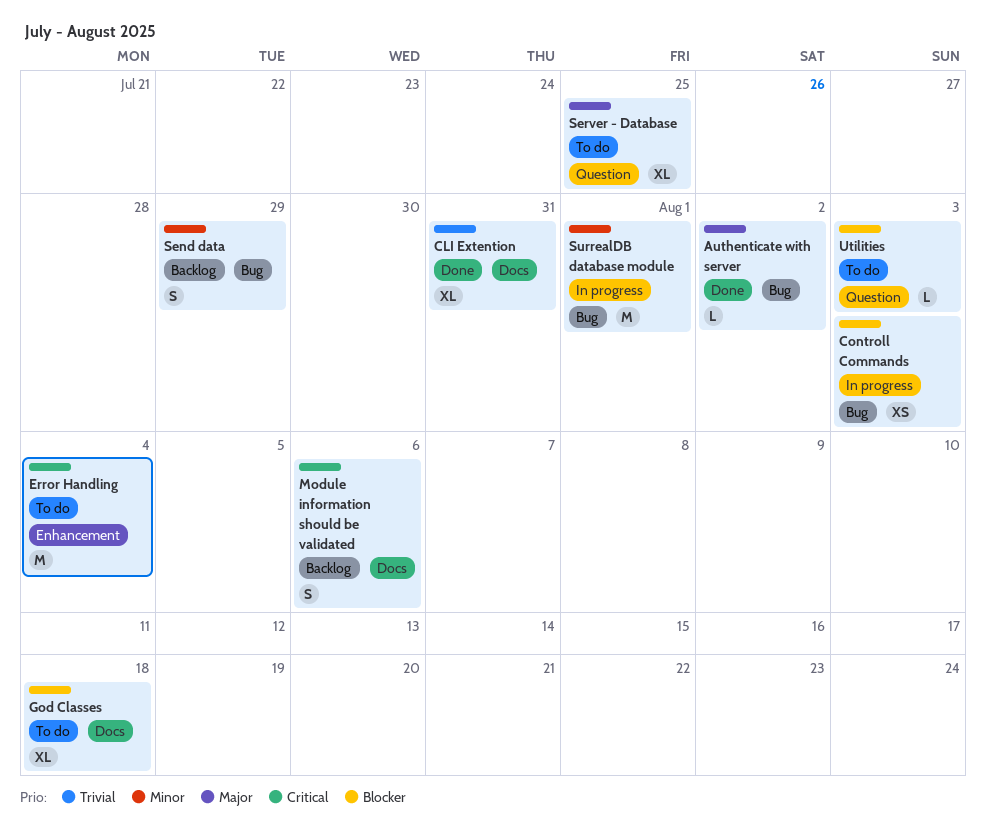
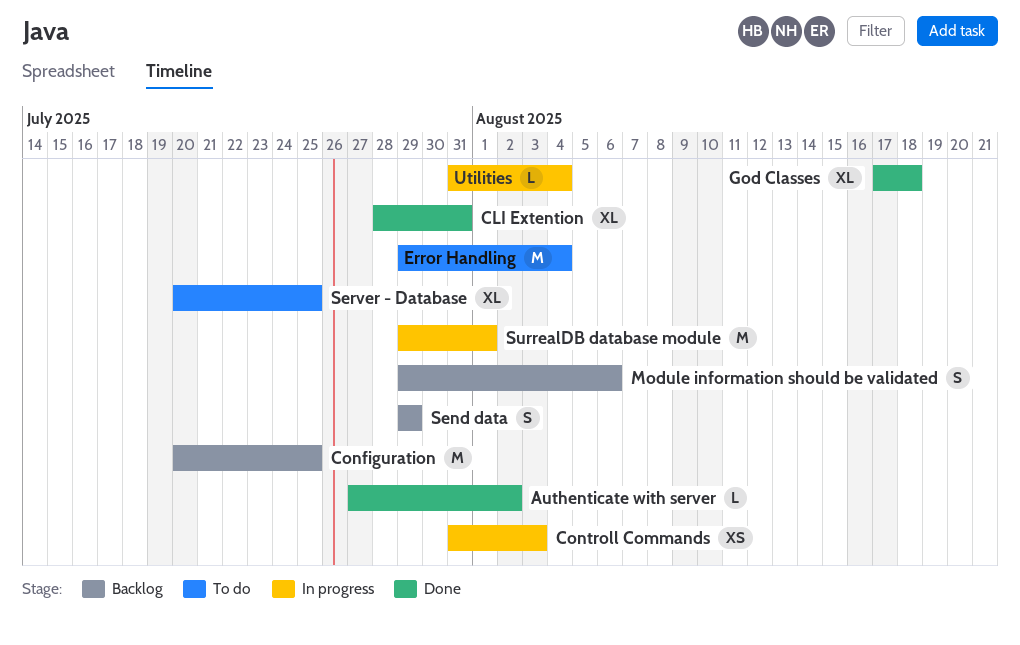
Configuration: none -> present
God Classes, status: To do -> Done
Utilities, status: To do -> In progress
Utilities, due: Aug 3 -> Aug 4

